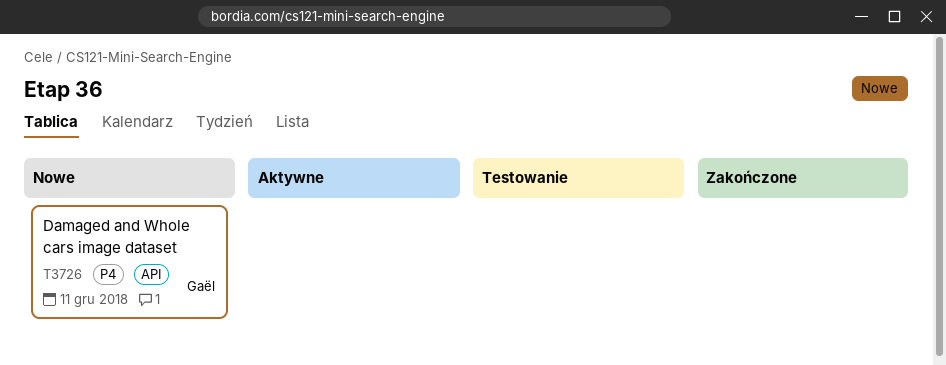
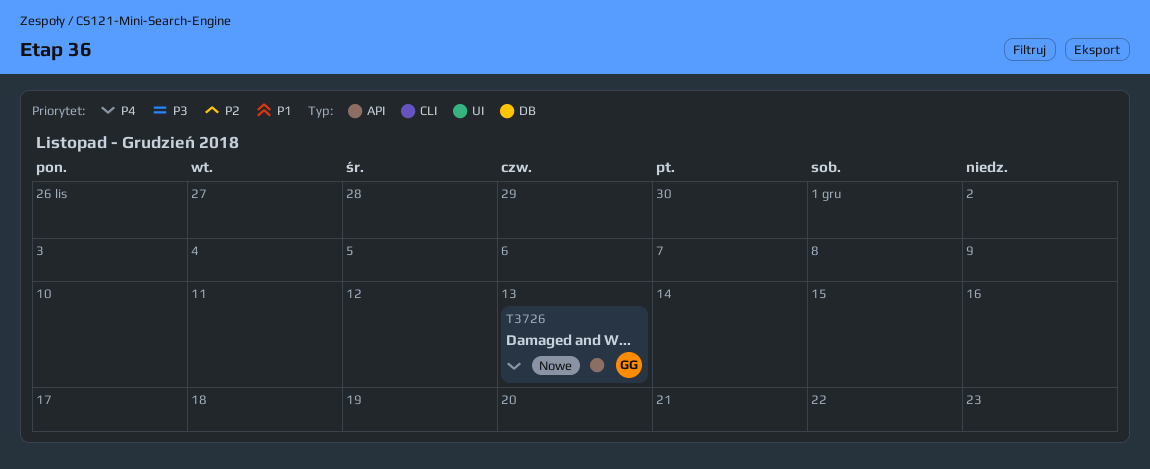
T3726, due: Dec 11 -> Dec 13

